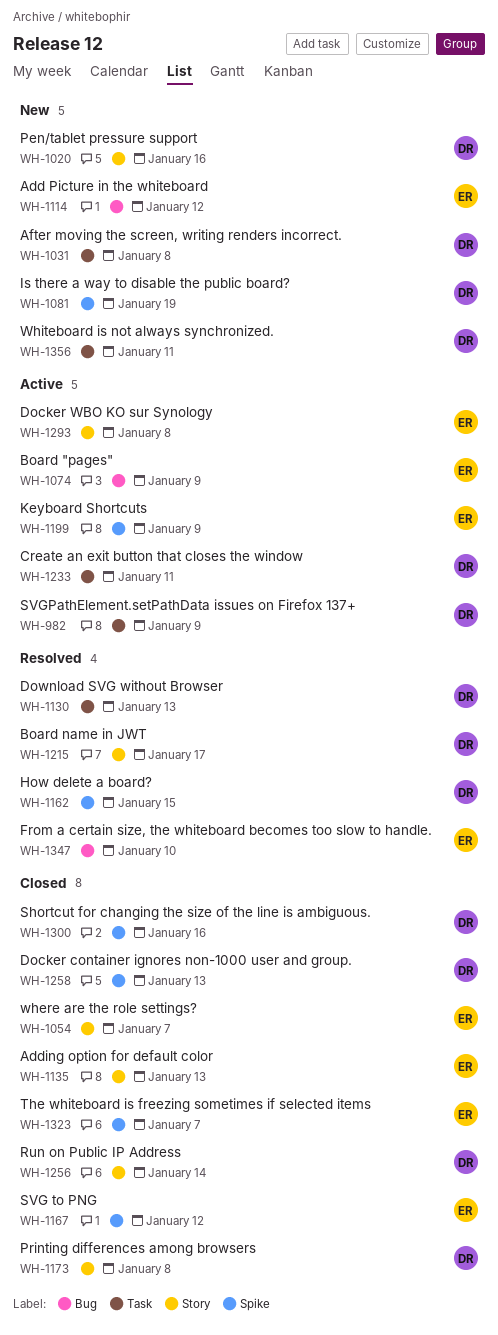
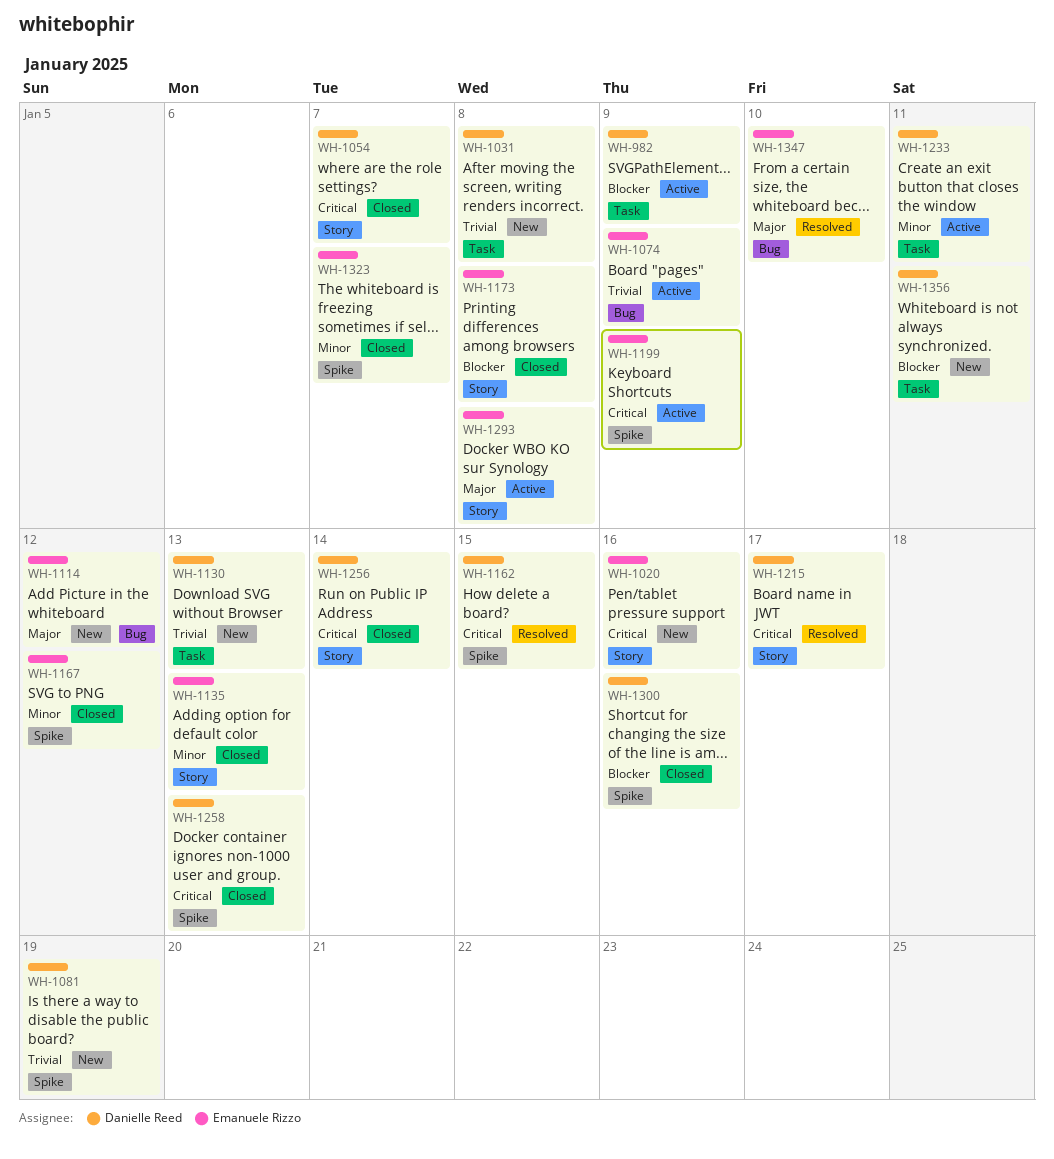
WH-1020, owner: Danielle Reed -> Emanuele Rizzo
WH-1054, owner: Emanuele Rizzo -> Danielle Reed
WH-1130, status: Resolved -> New
WH-1173, owner: Danielle Reed -> Emanuele Rizzo

